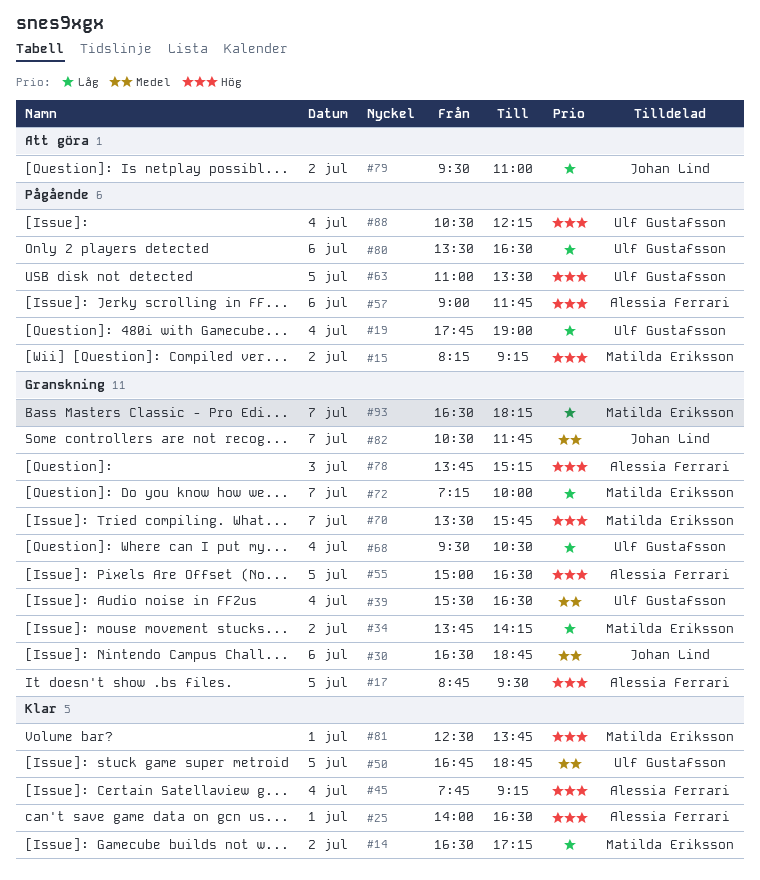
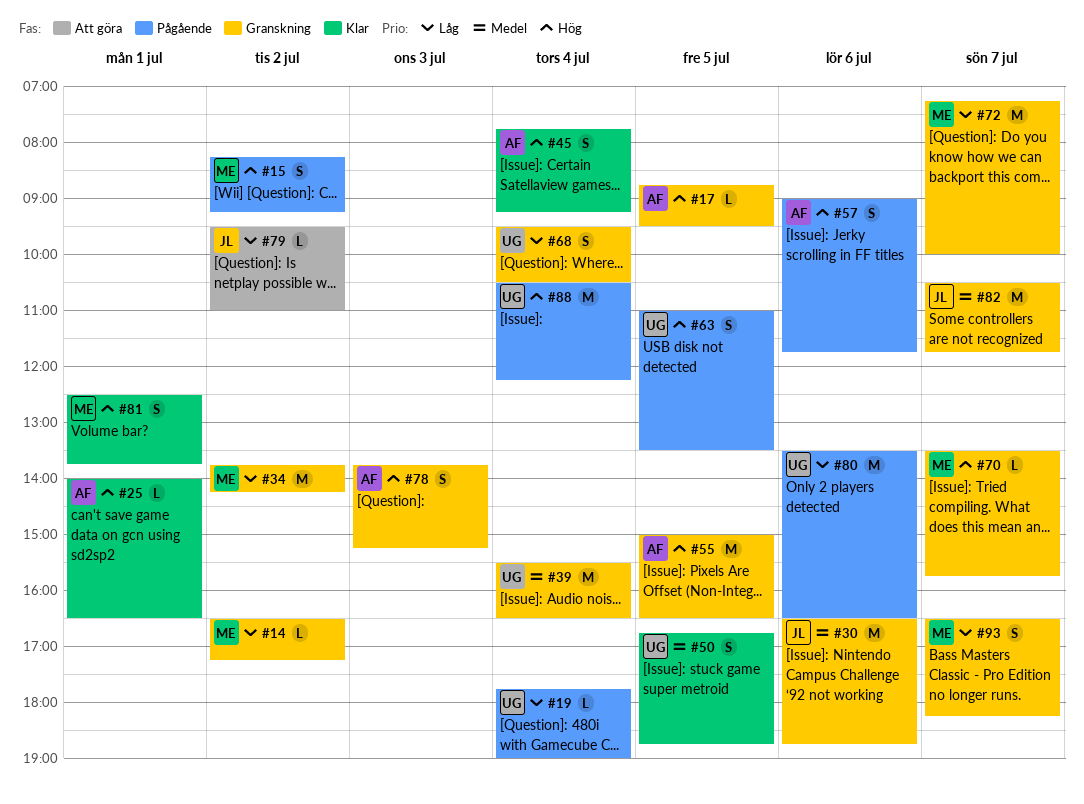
#14, status: Klar -> Granskning

